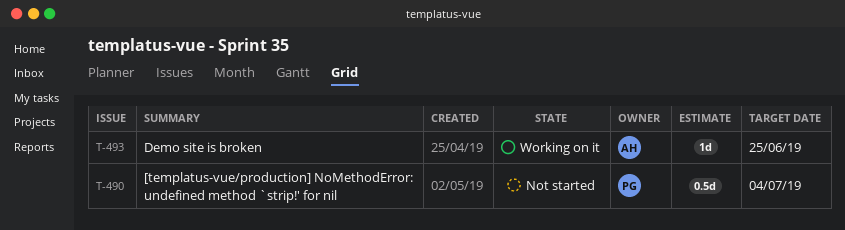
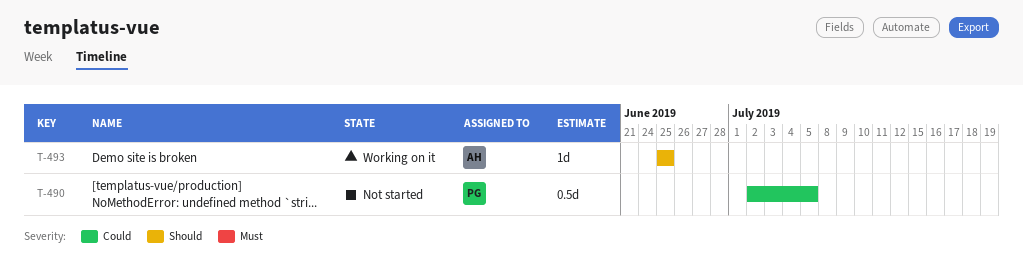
T-490, due: Jul 4 -> Jul 5

